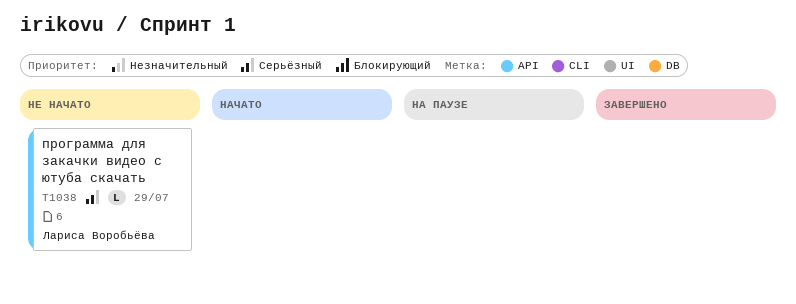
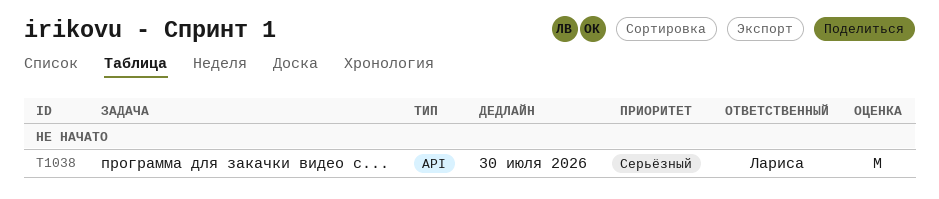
T1038, estimate: L -> M
T1038, due: Jul 29 -> Jul 30

